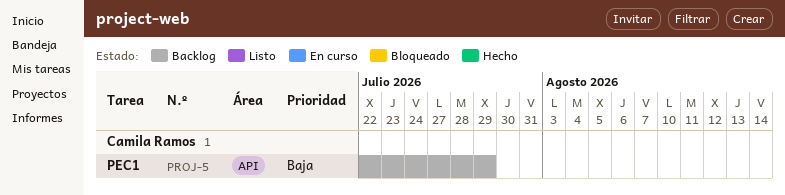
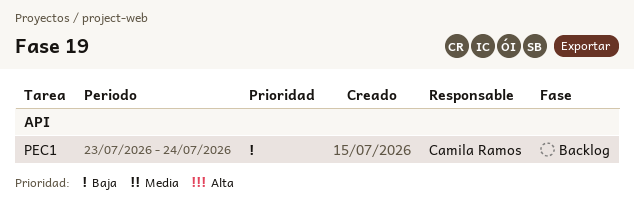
PEC1, start: Jul 22 -> Jul 23
PEC1, due: Jul 29 -> Jul 24

